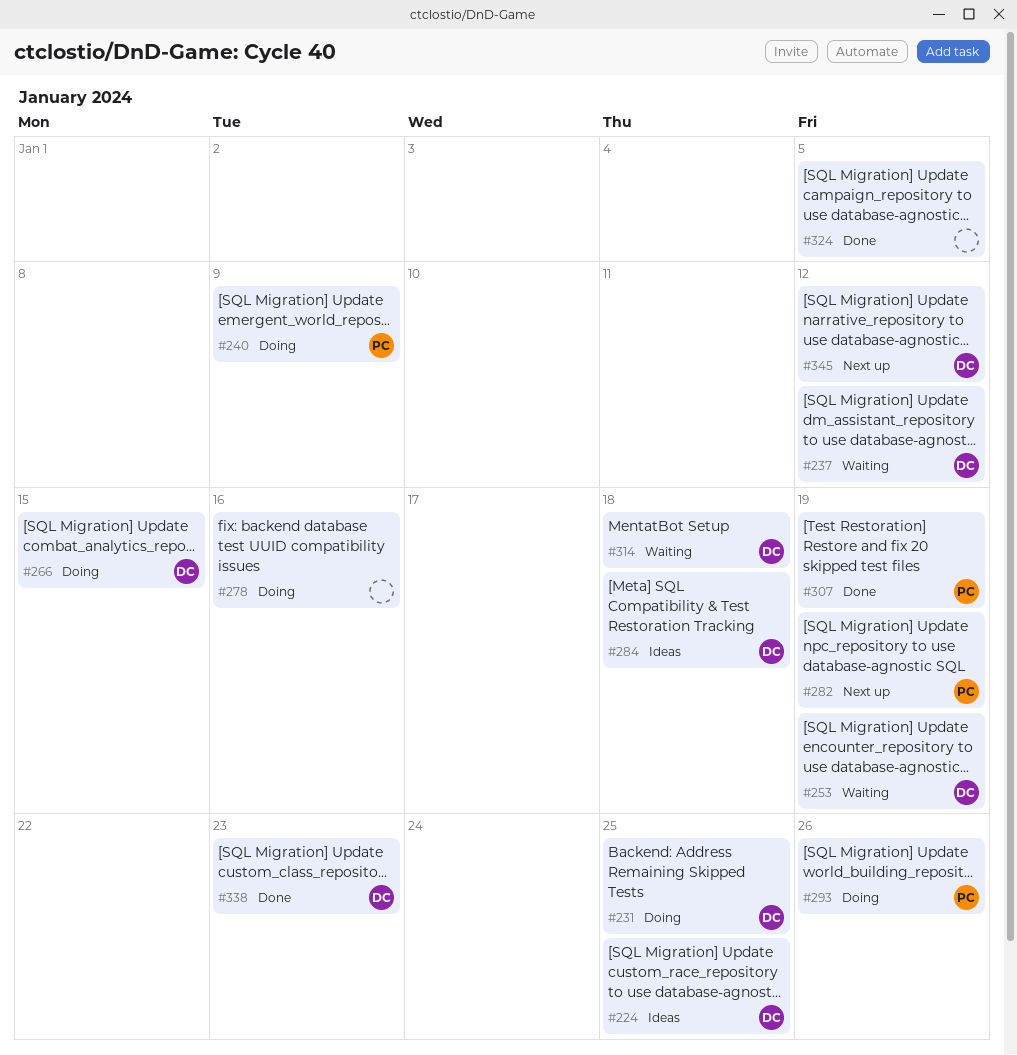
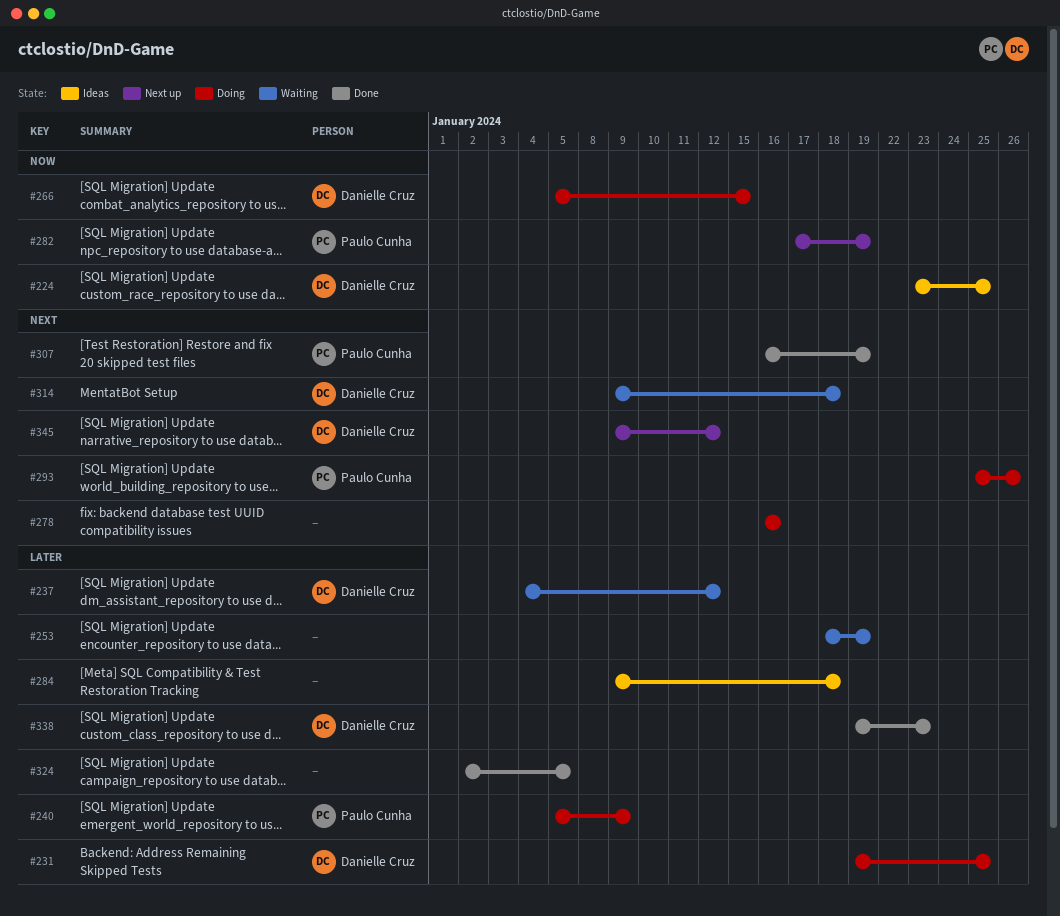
#253, owner: Danielle Cruz -> none
#284, owner: Danielle Cruz -> none

